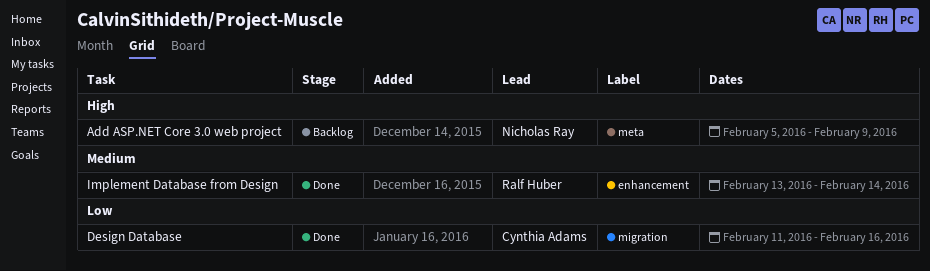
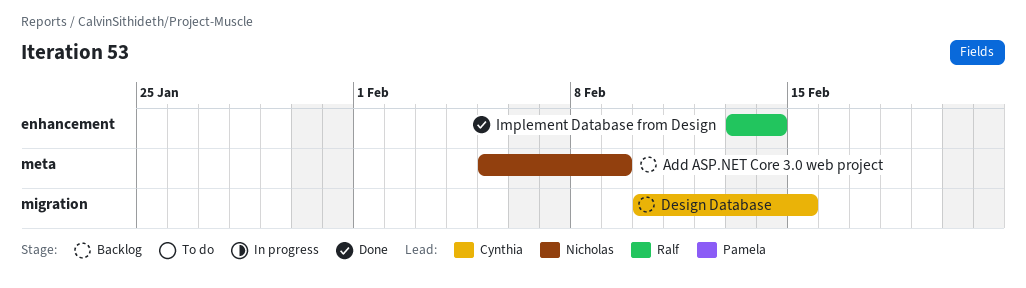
Design Database, status: Done -> Backlog
Design Database, start: Feb 11 -> Feb 10
Design Database, due: Feb 16 -> Feb 15

